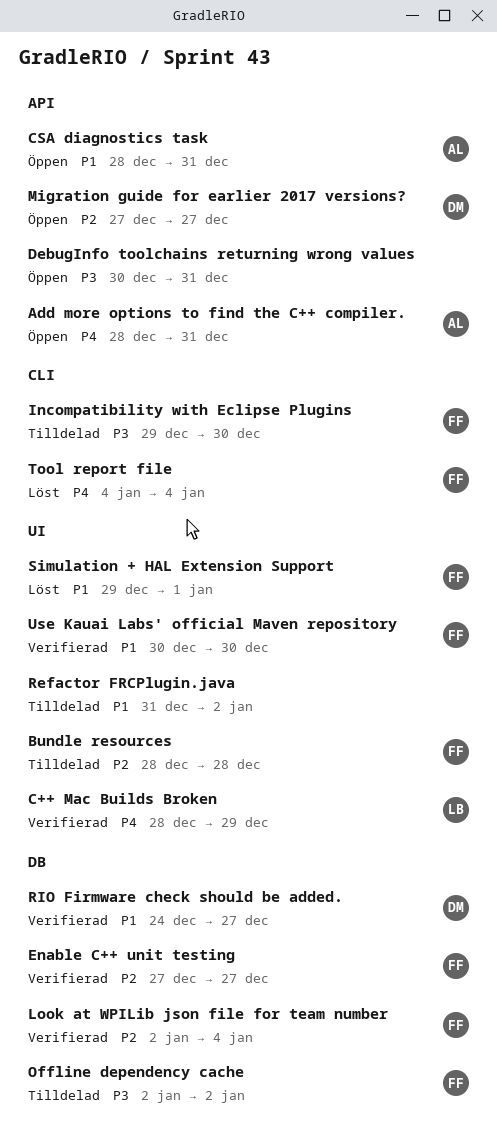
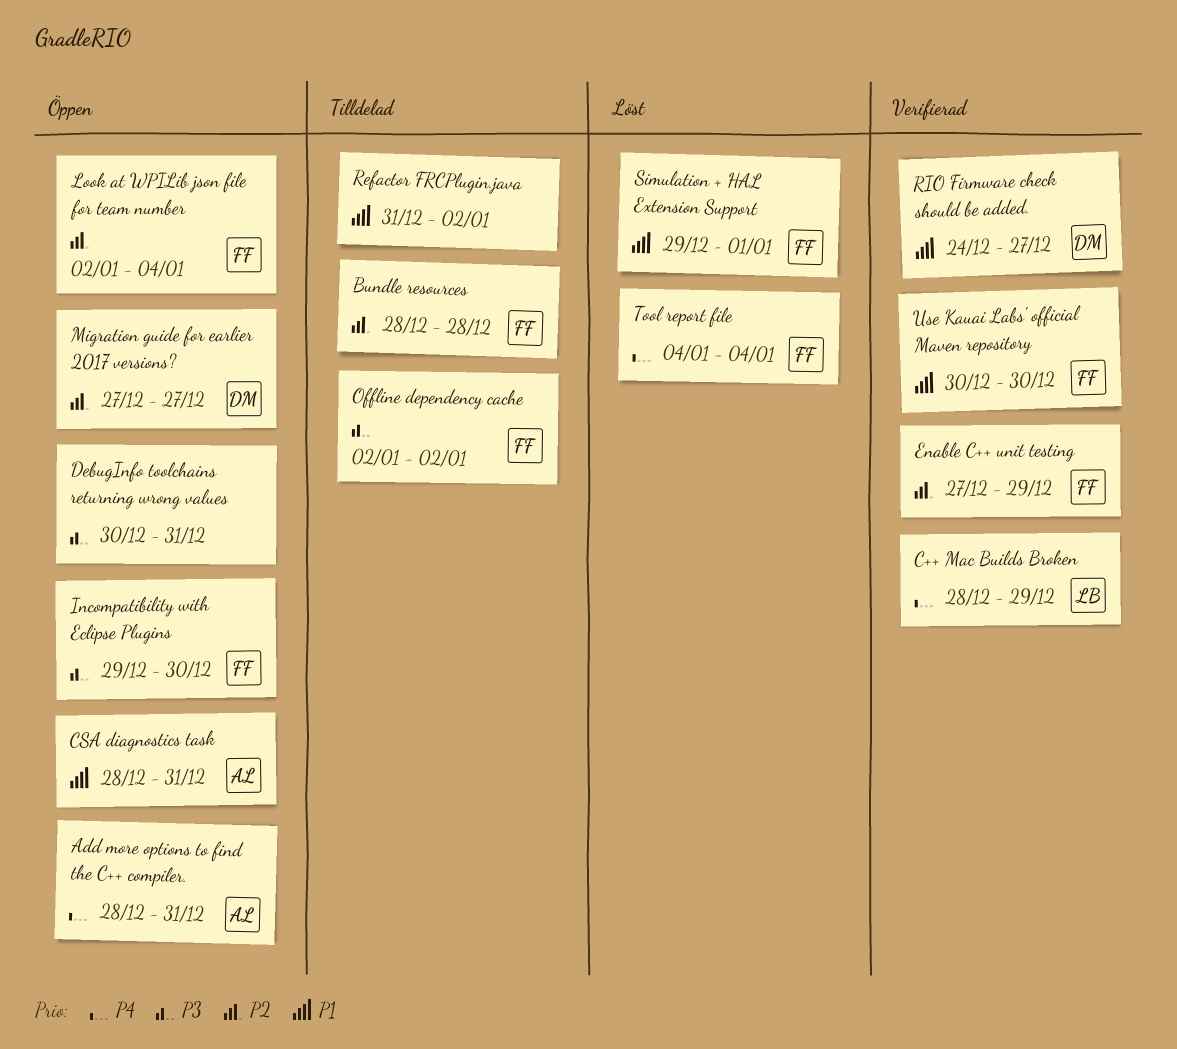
Enable C++ unit testing, due: Dec 27 -> Dec 29
Incompatibility with Eclipse Plugins, status: Tilldelad -> Öppen
Look at WPILib json file for team number, status: Verifierad -> Öppen

